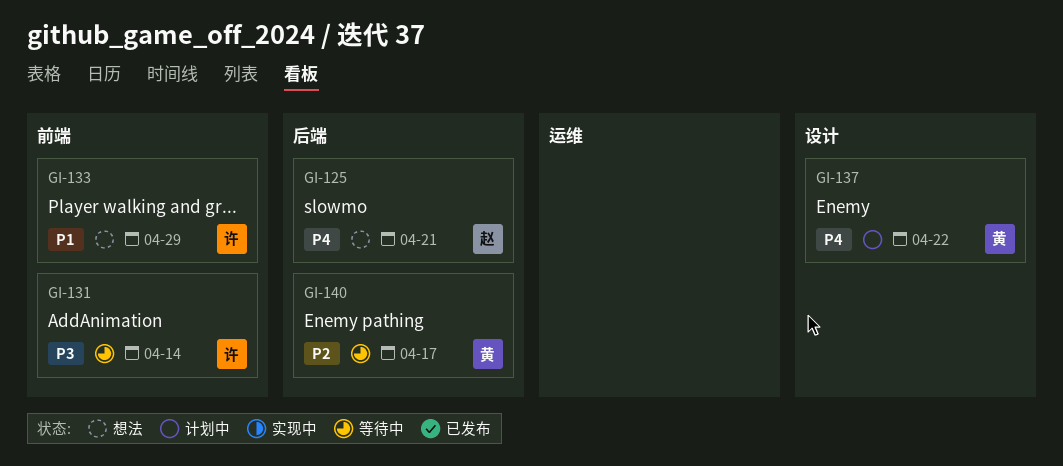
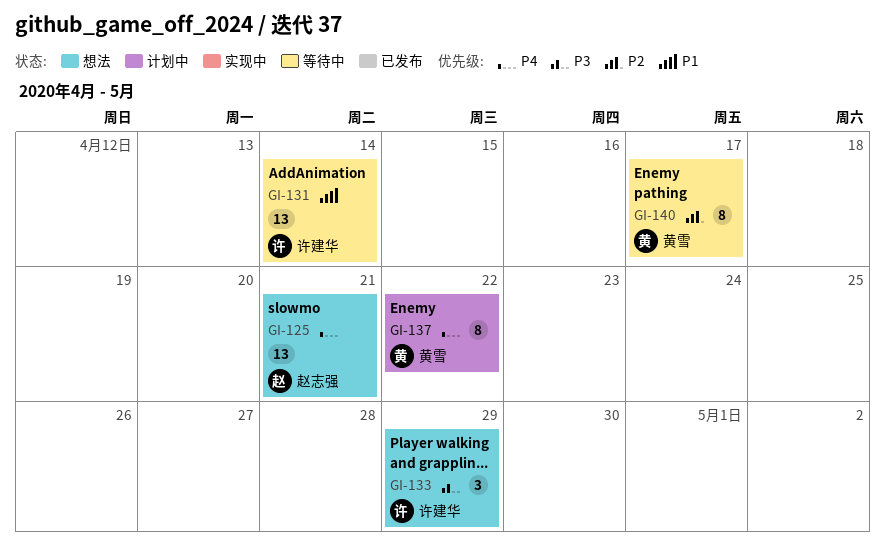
GI-131, priority: P3 -> P1
GI-133, priority: P1 -> P3

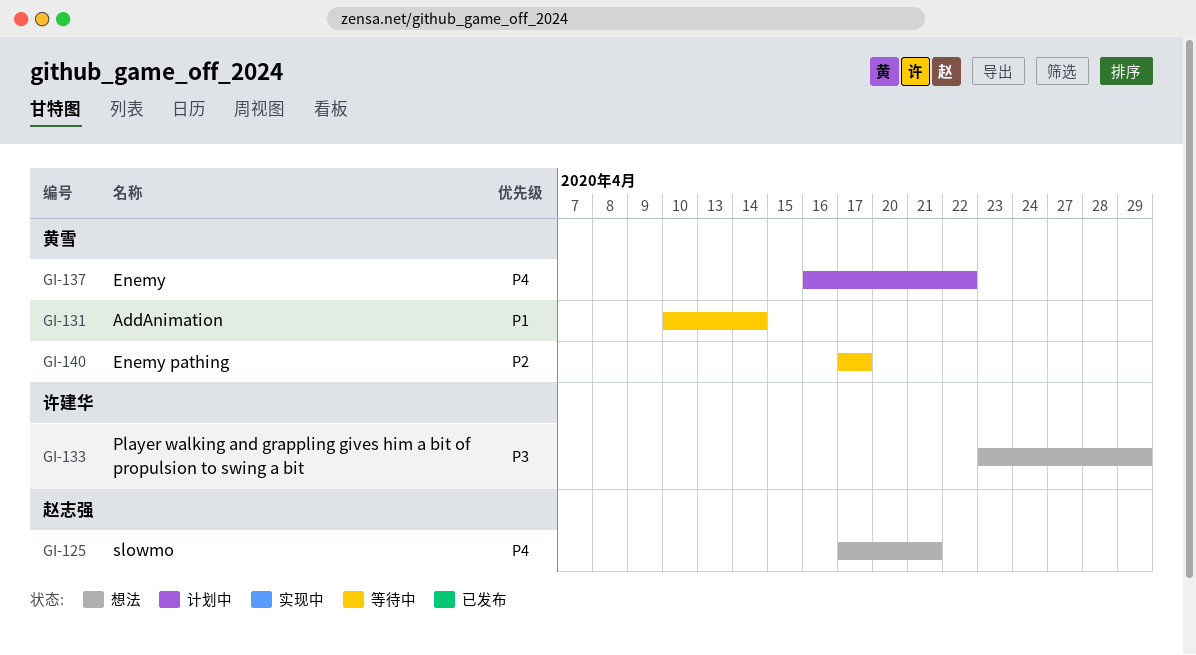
GI-131, owner: 许建华 -> 黄雪

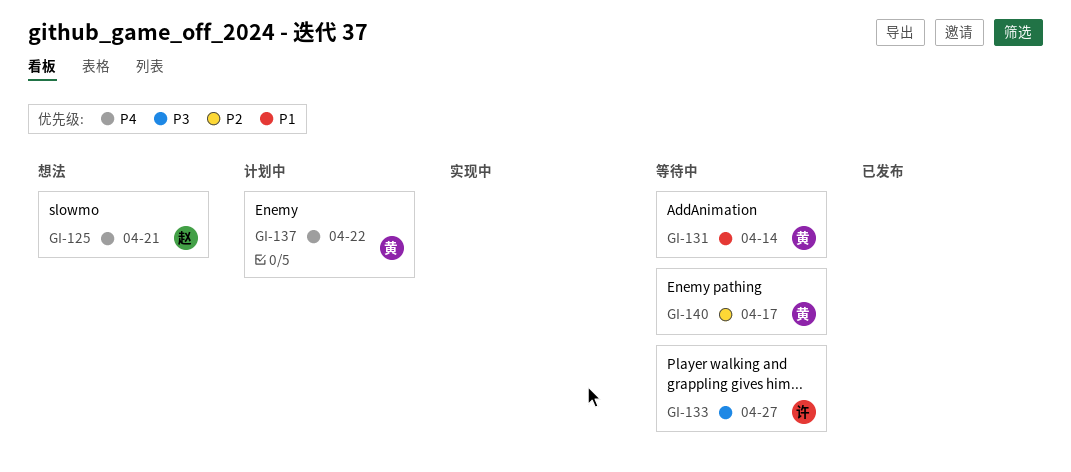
GI-133, status: 想法 -> 等待中
GI-133, due: Apr 29 -> Apr 27

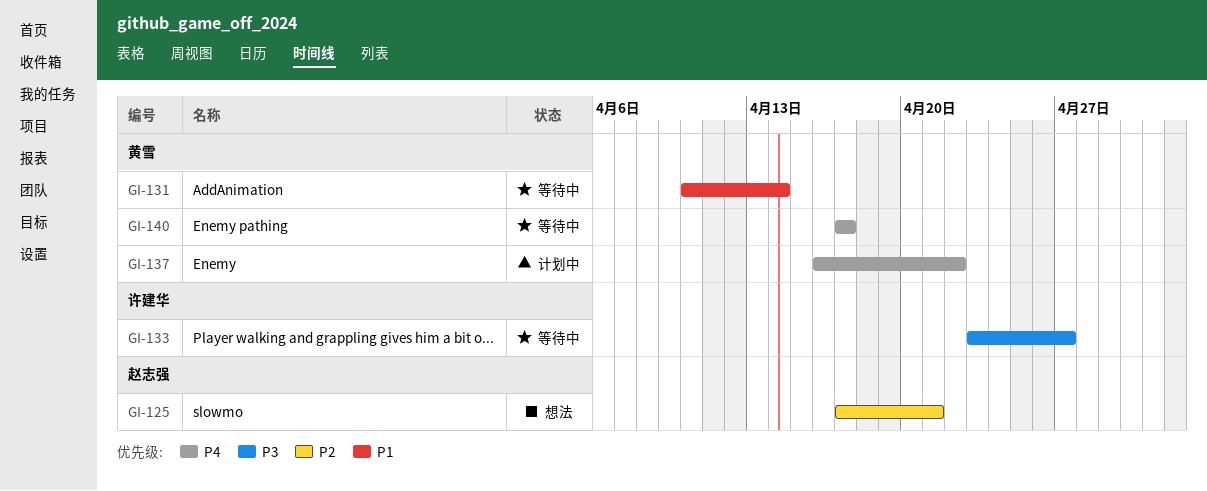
GI-125, priority: P4 -> P2
GI-140, priority: P2 -> P4

